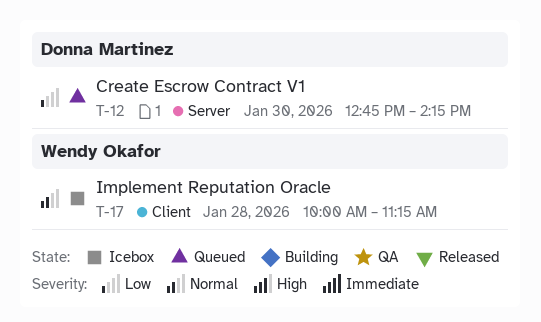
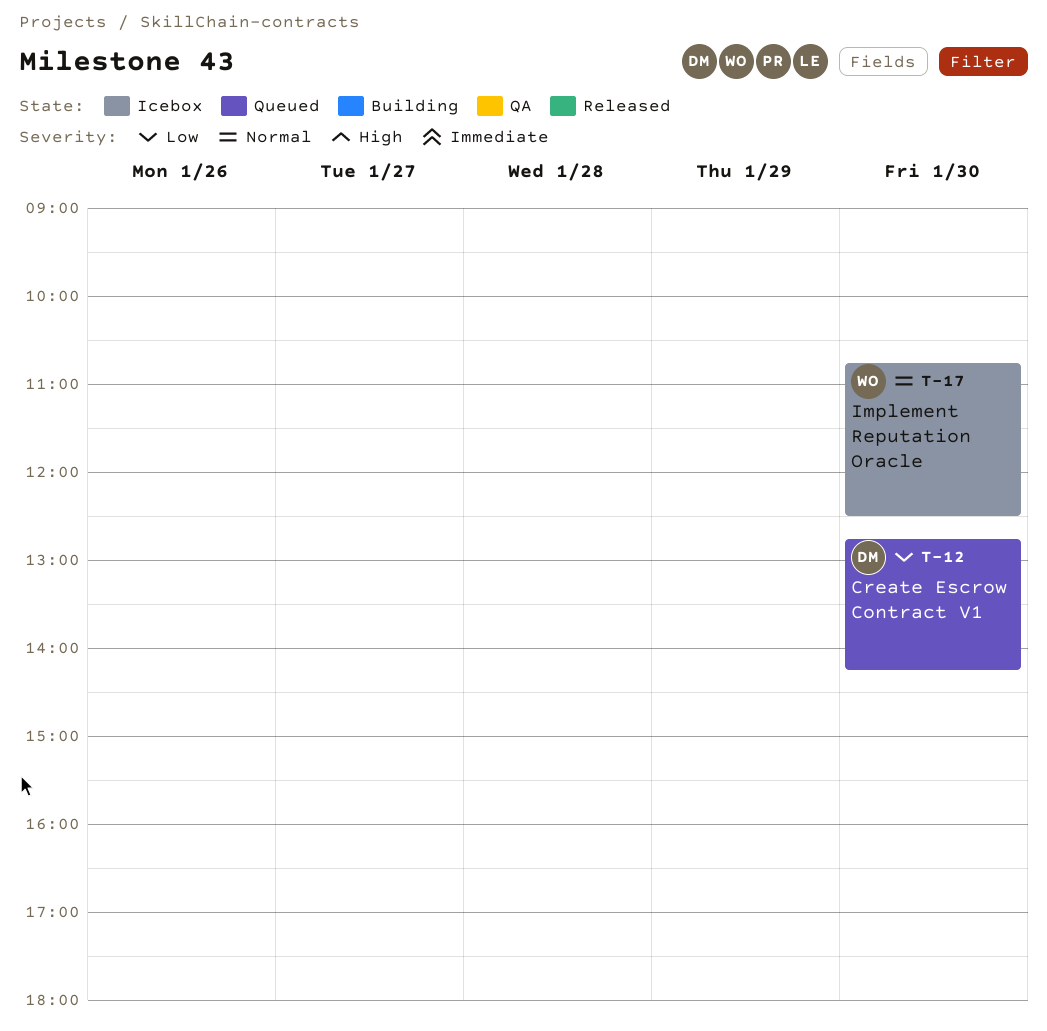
T-17, day: Jan 28 -> Jan 30
T-17, begins: 10:00 -> 10:45
T-17, ends: 11:15 -> 12:30

